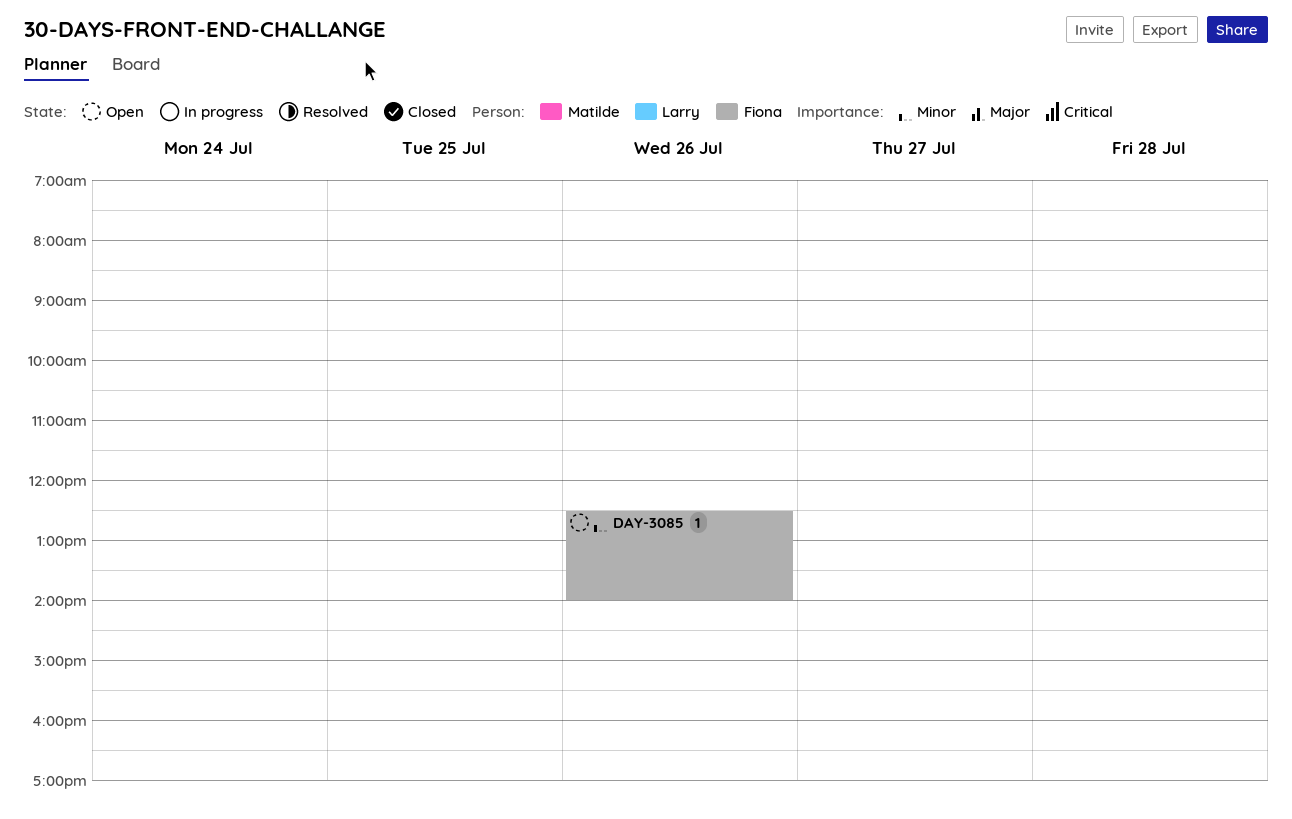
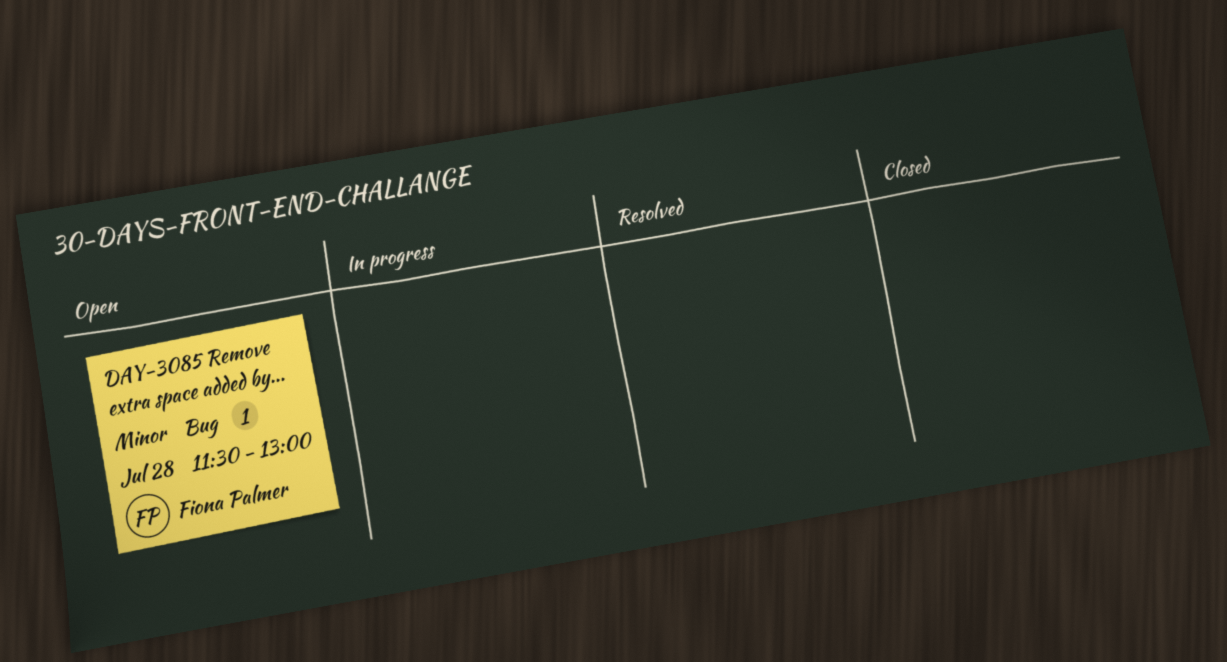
DAY-3085, day: Jul 26 -> Jul 28
DAY-3085, begins: 12:30 -> 11:30
DAY-3085, ends: 14:00 -> 13:00

